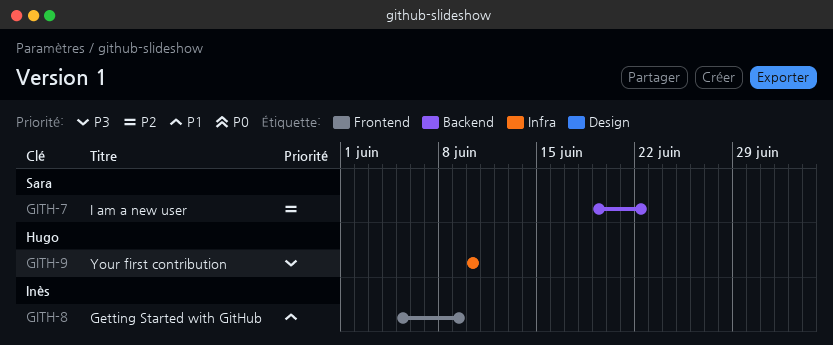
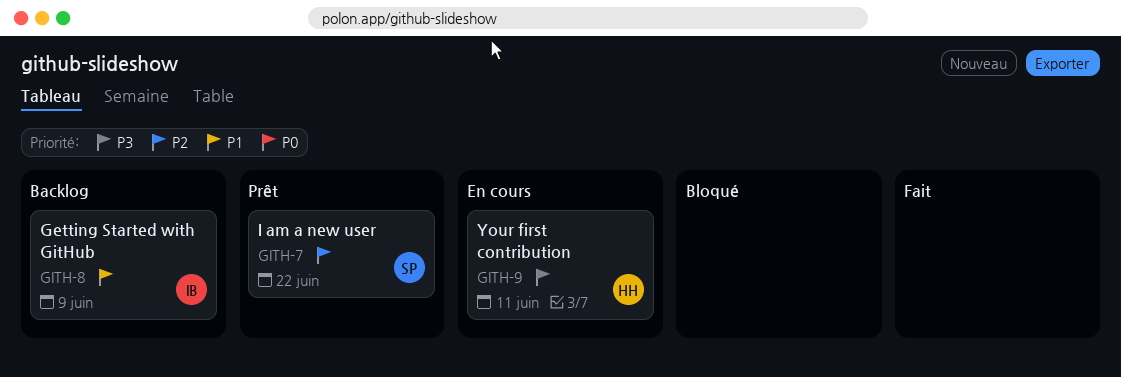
GITH-9, due: Jun 10 -> Jun 11

